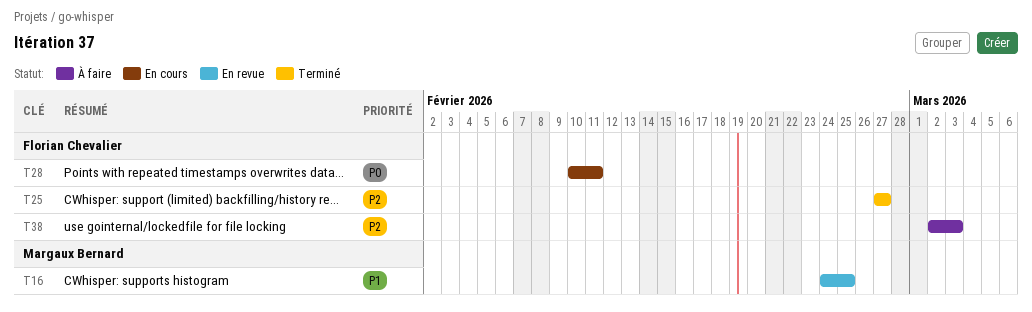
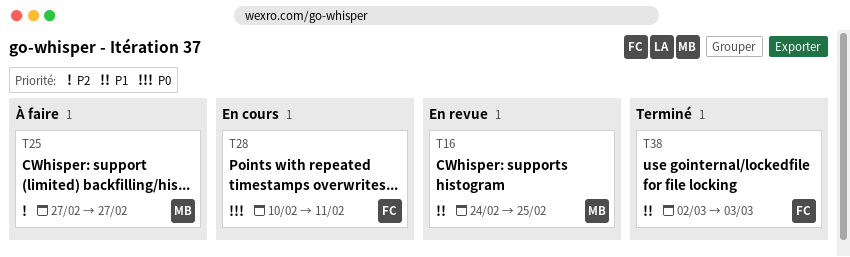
T25, status: Terminé -> À faire
T25, owner: Florian Chevalier -> Margaux Bernard
T38, status: À faire -> Terminé
T38, priority: P2 -> P1

